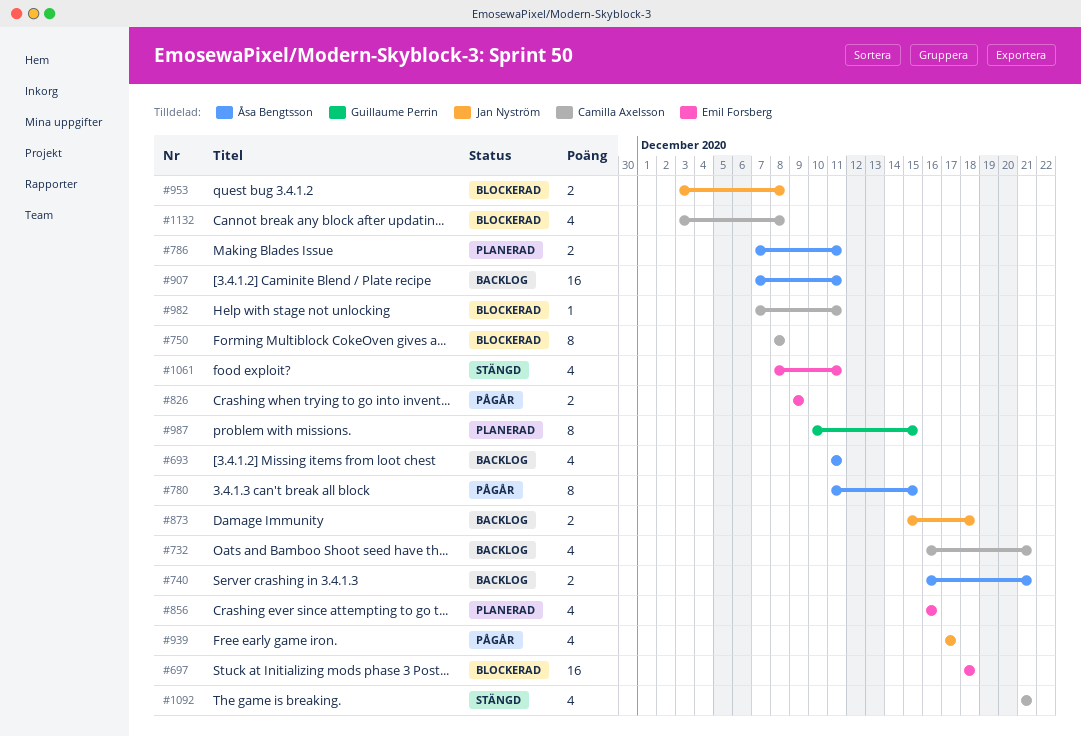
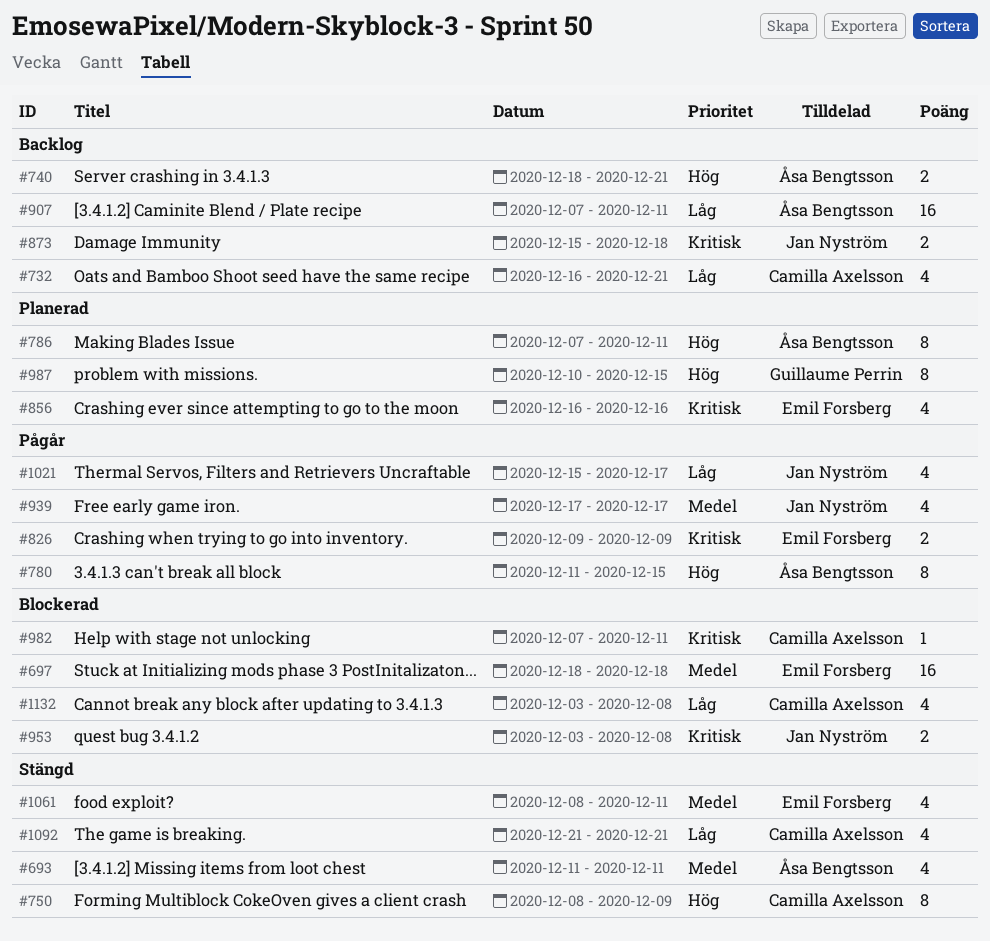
#693, status: Backlog -> Stängd
#740, start: Dec 16 -> Dec 18
#750, status: Blockerad -> Stängd
#750, due: Dec 8 -> Dec 9
#786, estimate: 2 -> 8
#1021: none -> present

